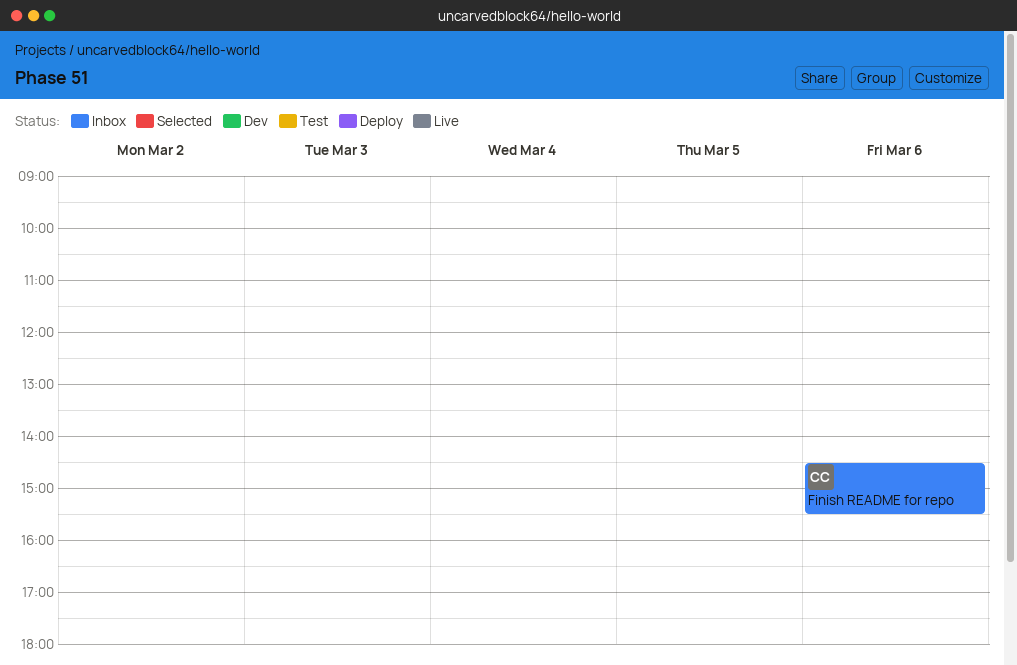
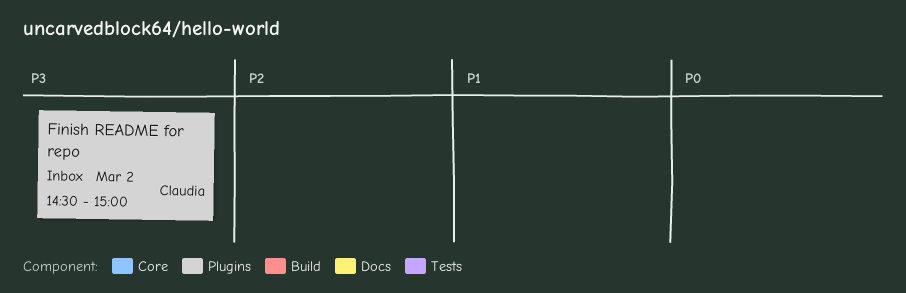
Finish README for repo, day: Mar 6 -> Mar 2
Finish README for repo, ends: 15:30 -> 15:00

